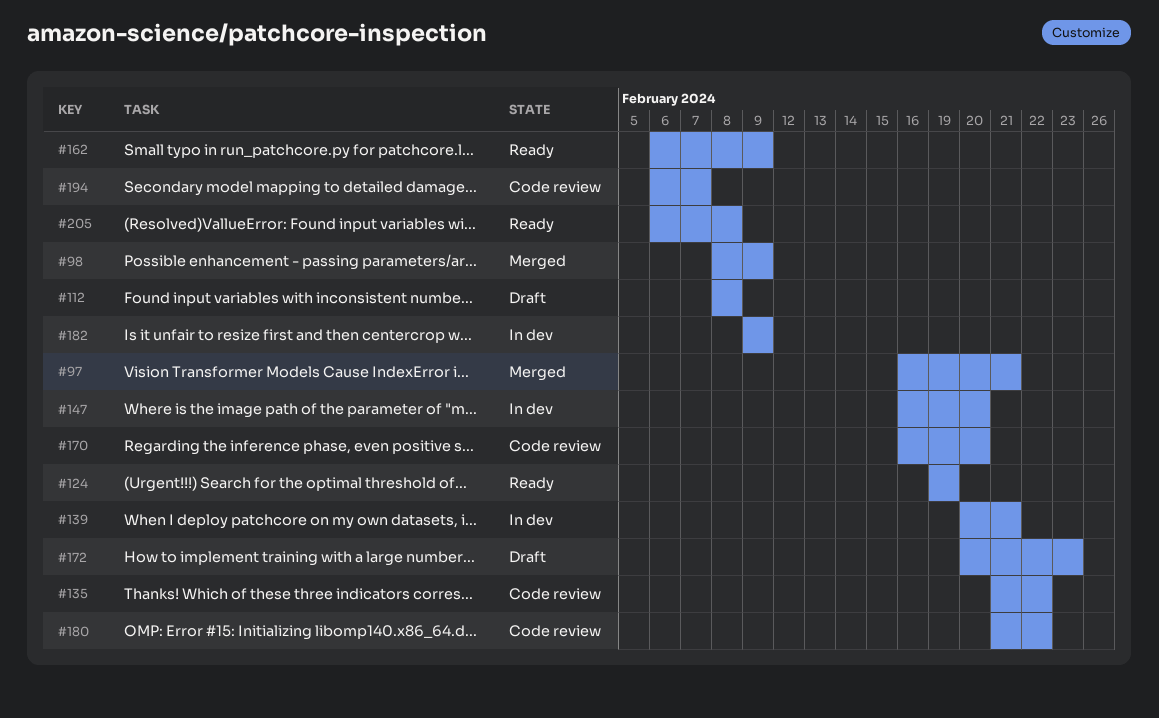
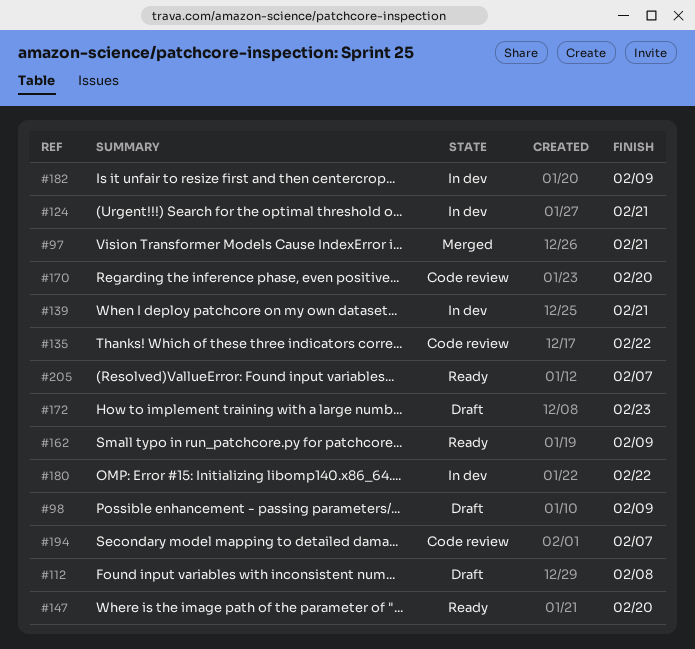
#98, status: Merged -> Draft
#124, status: Ready -> In dev
#124, due: Feb 19 -> Feb 21
#147, status: In dev -> Ready
#180, status: Code review -> In dev
#205, due: Feb 8 -> Feb 7

